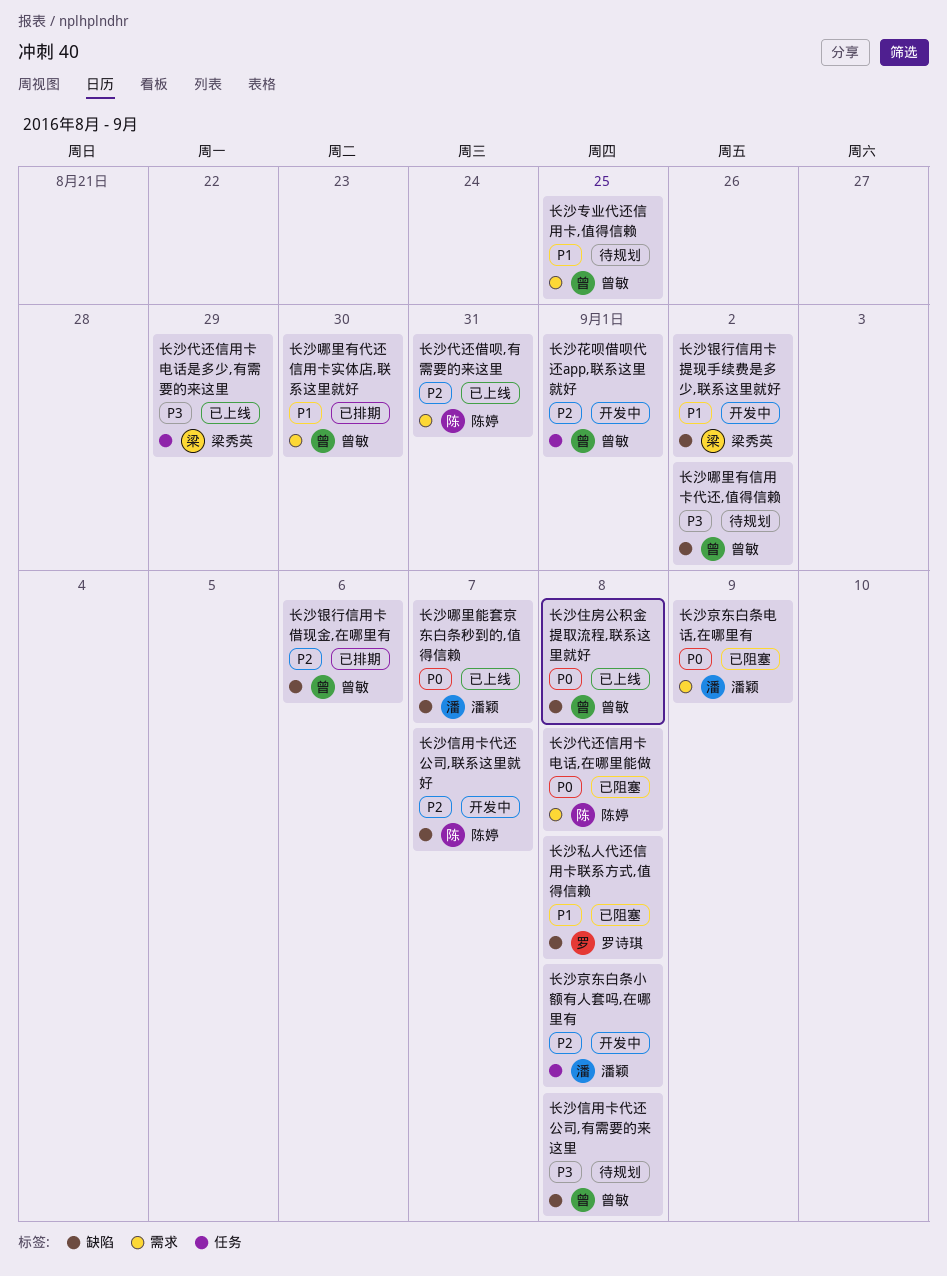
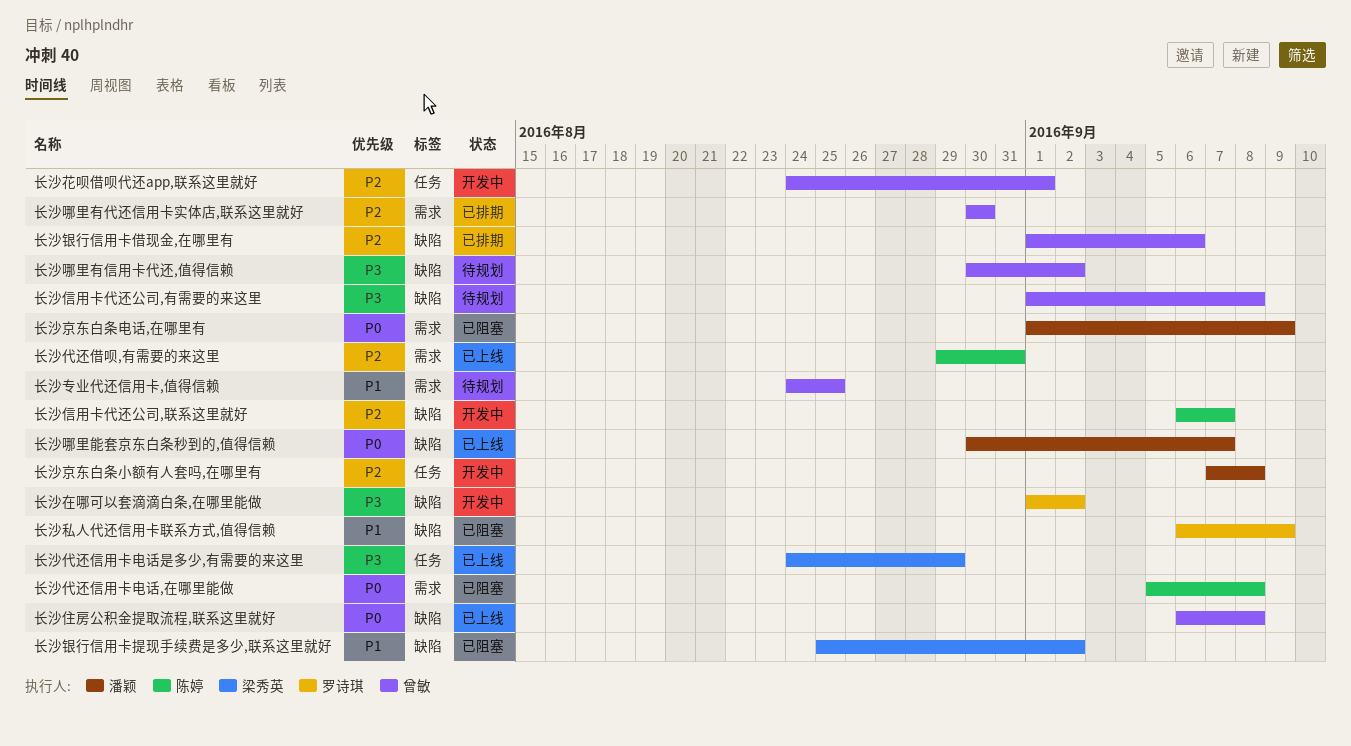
长沙哪里有代还信用卡实体店,联系这里就好, priority: P1 -> P2
长沙在哪可以套滴滴白条,在哪里能做: none -> present
长沙私人代还信用卡联系方式,值得信赖, due: Sep 8 -> Sep 9
长沙银行信用卡提现手续费是多少,联系这里就好, status: 开发中 -> 已阻塞

